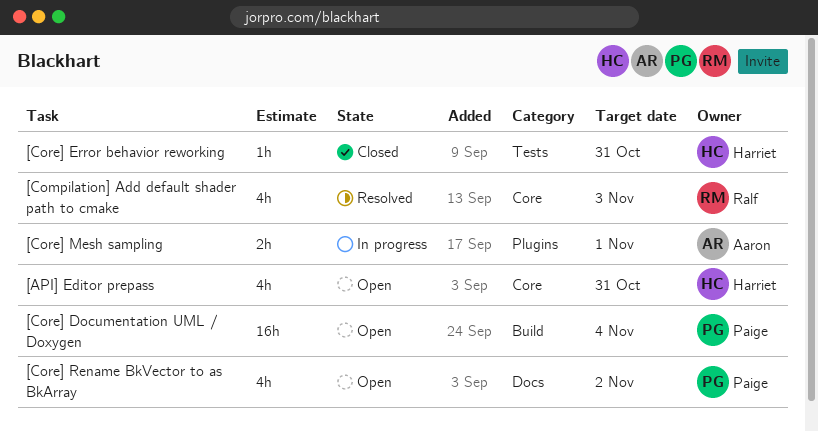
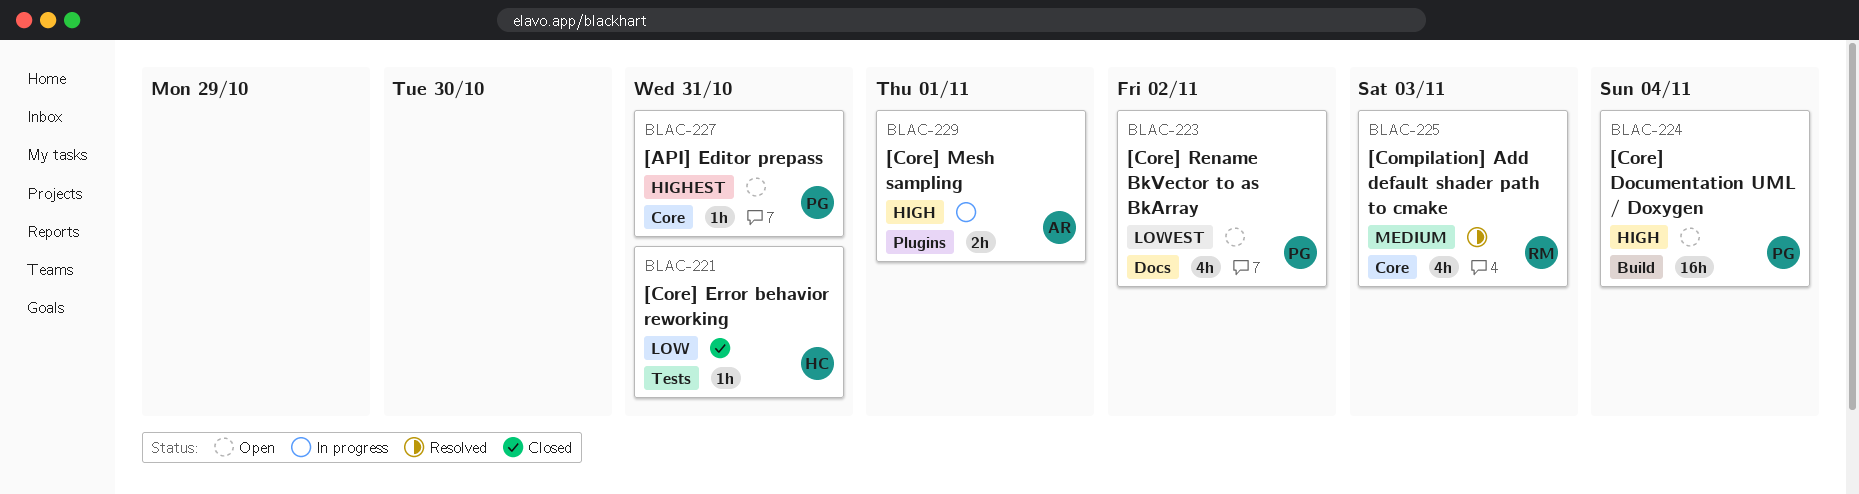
[API] Editor prepass, owner: Harriet -> Paige
[API] Editor prepass, estimate: 4h -> 1h

